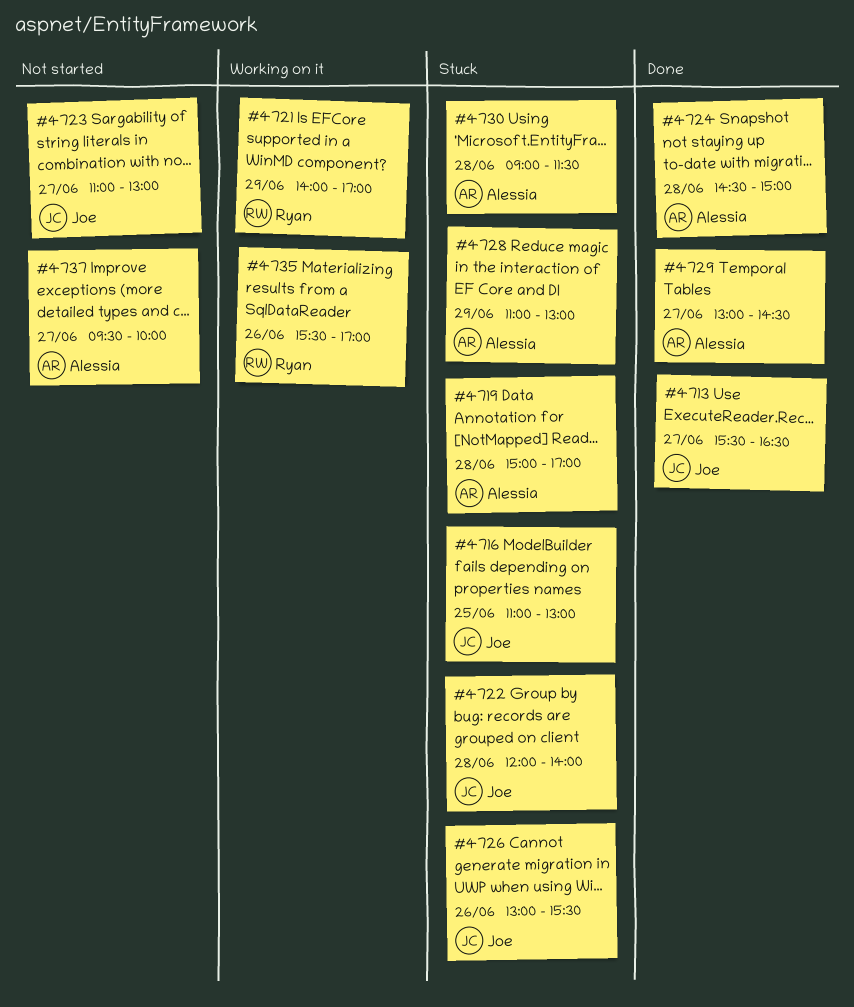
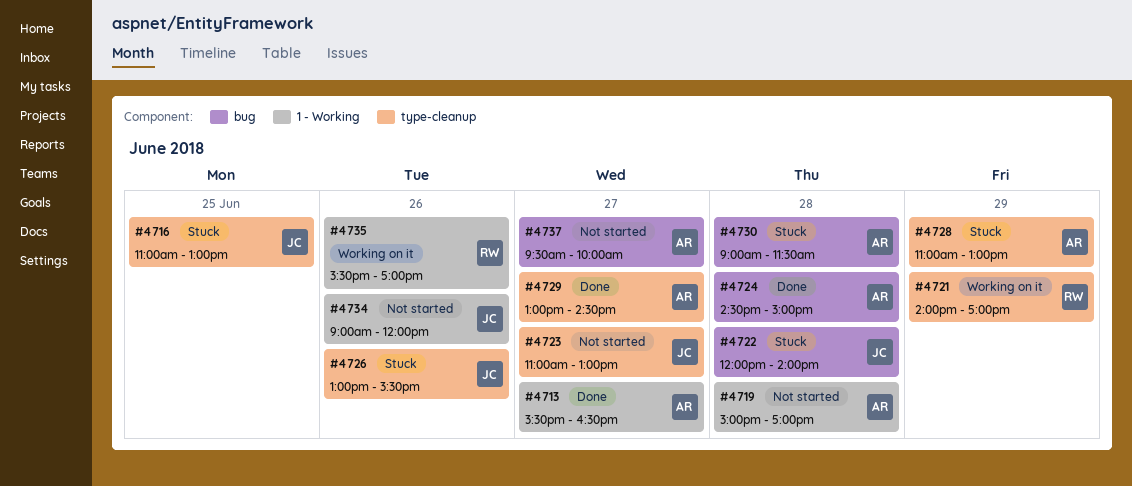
#4713, owner: Joe -> Alessia
#4719, status: Stuck -> Not started
#4734: none -> present

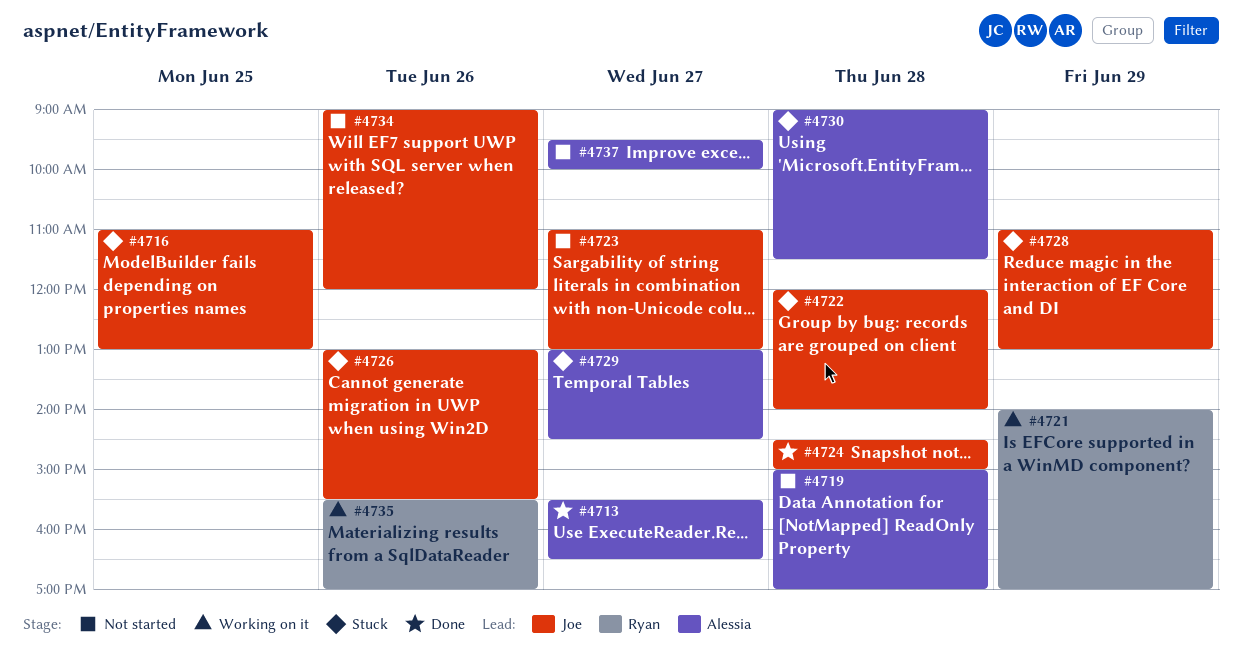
#4724, owner: Alessia -> Joe
#4728, owner: Alessia -> Joe
#4729, status: Done -> Stuck

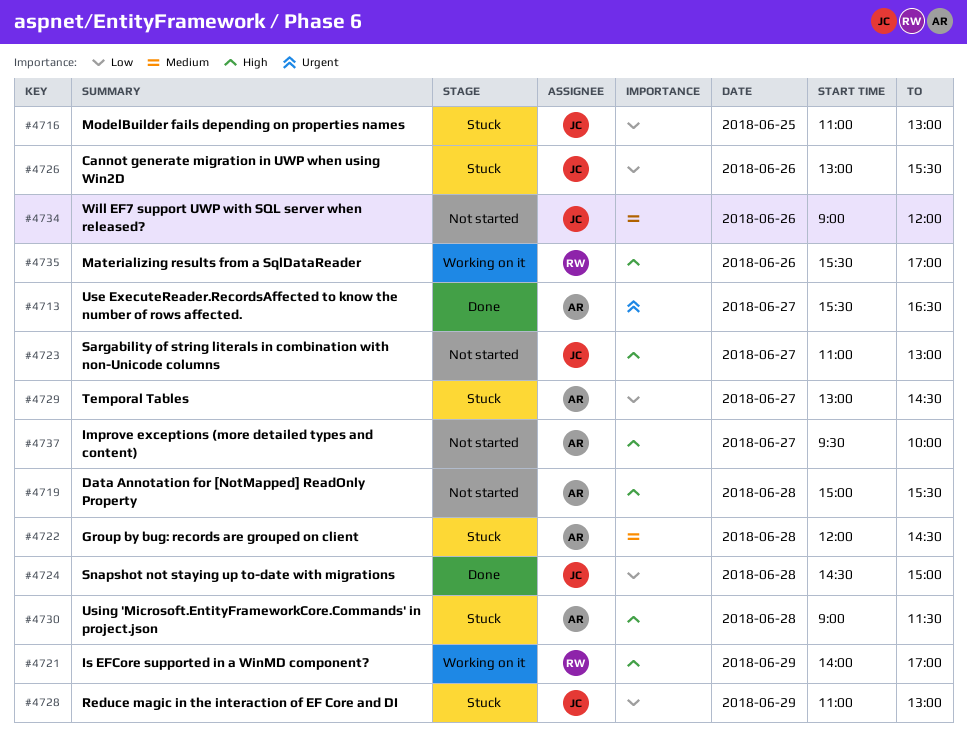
#4719, ends: 17:00 -> 15:30
#4722, owner: Joe -> Alessia
#4722, ends: 14:00 -> 14:30

